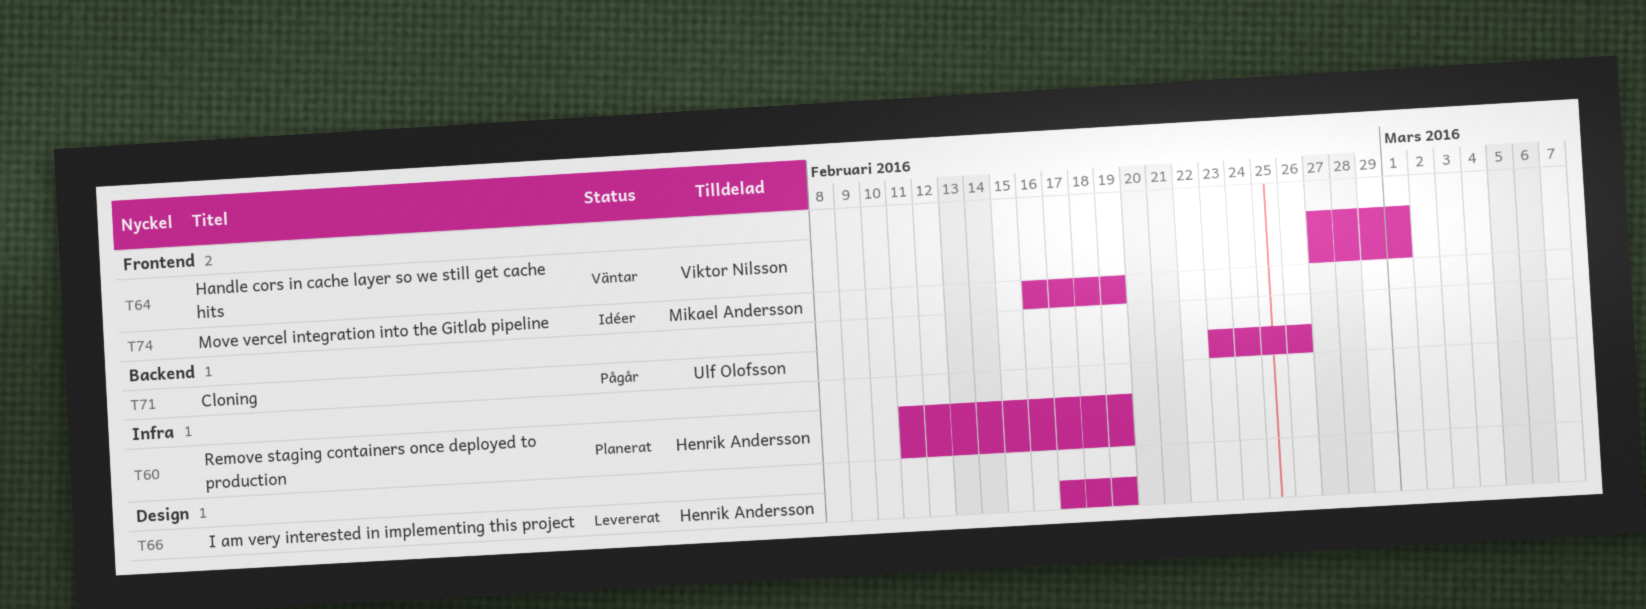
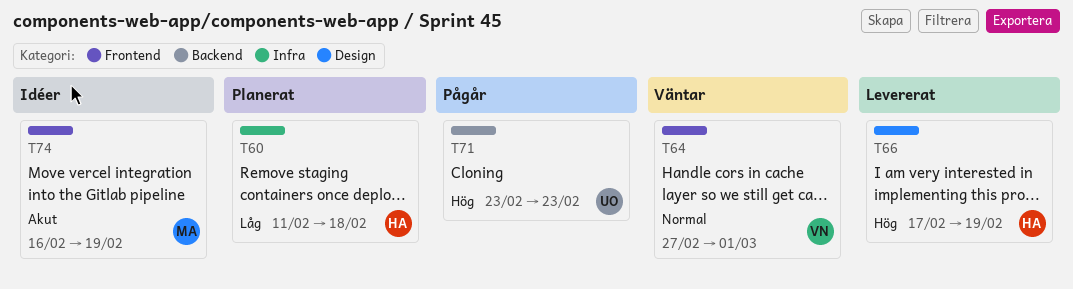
T60, due: Feb 19 -> Feb 18
T71, due: Feb 26 -> Feb 23

